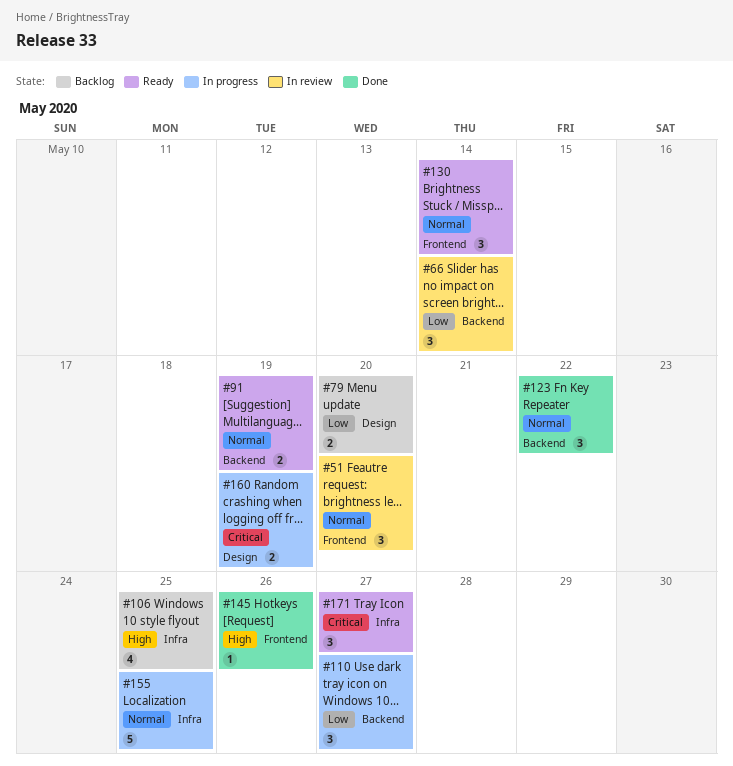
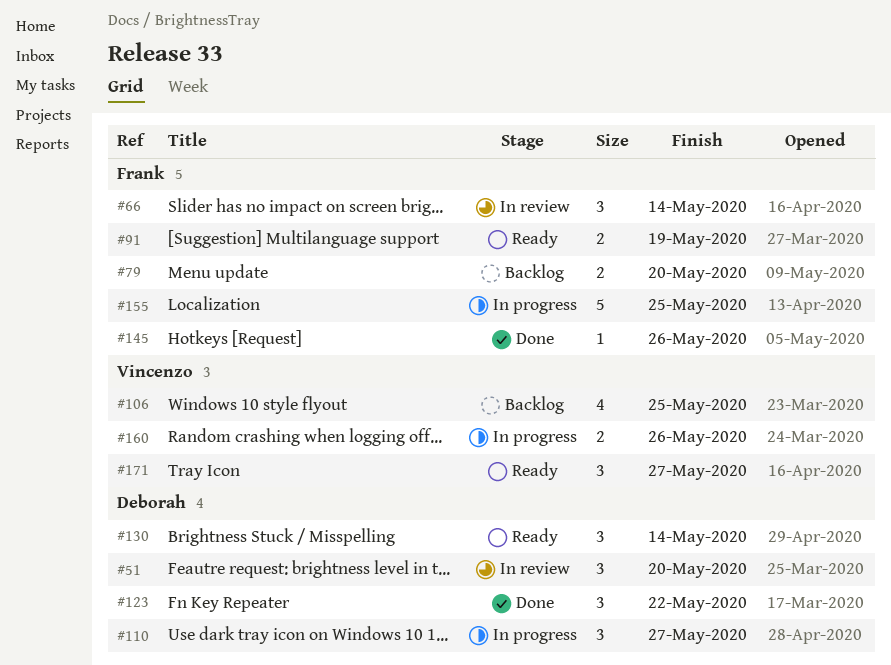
#160, due: May 19 -> May 26

